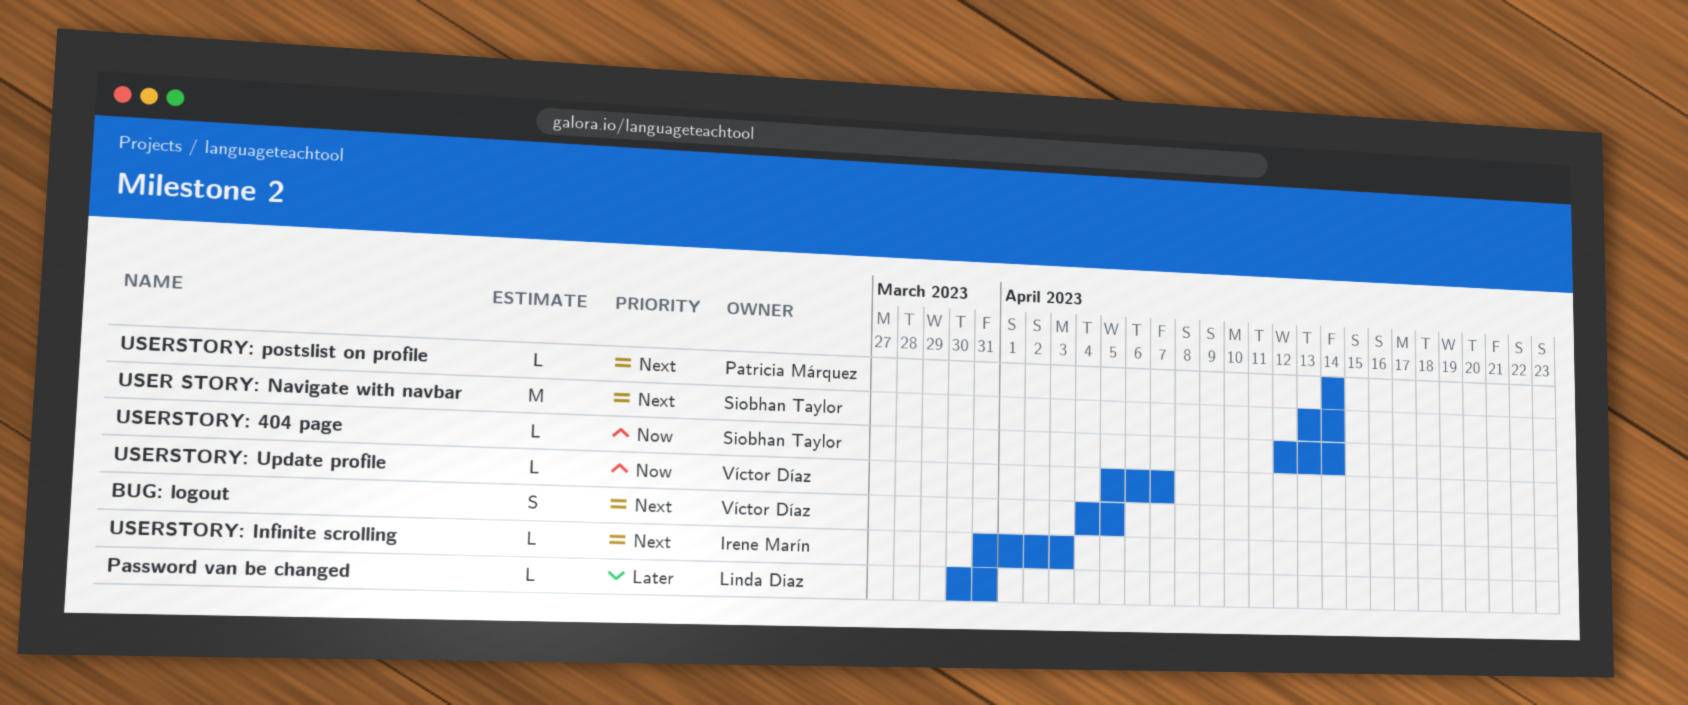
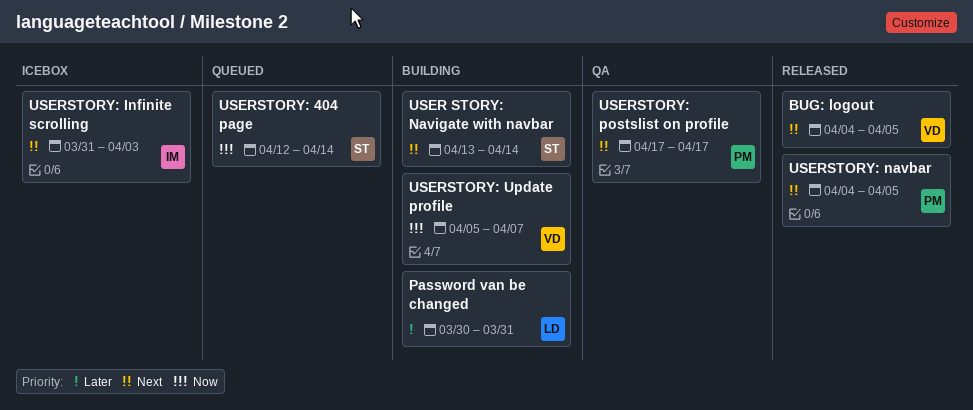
USERSTORY: navbar: none -> present
USERSTORY: postslist on profile, start: Apr 14 -> Apr 17
USERSTORY: postslist on profile, due: Apr 14 -> Apr 17

